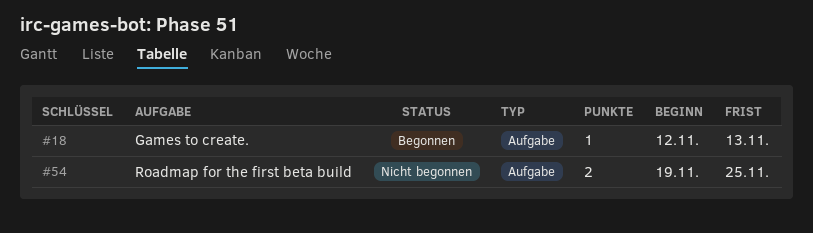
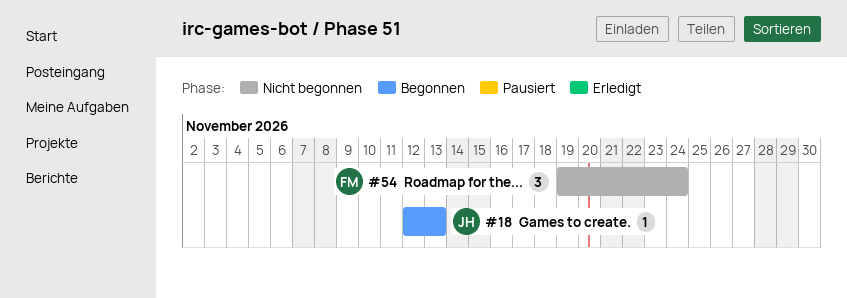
#54, estimate: 2 -> 3
#54, due: Nov 25 -> Nov 24

